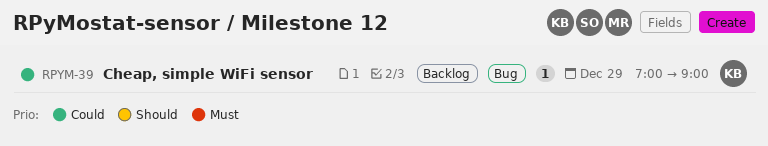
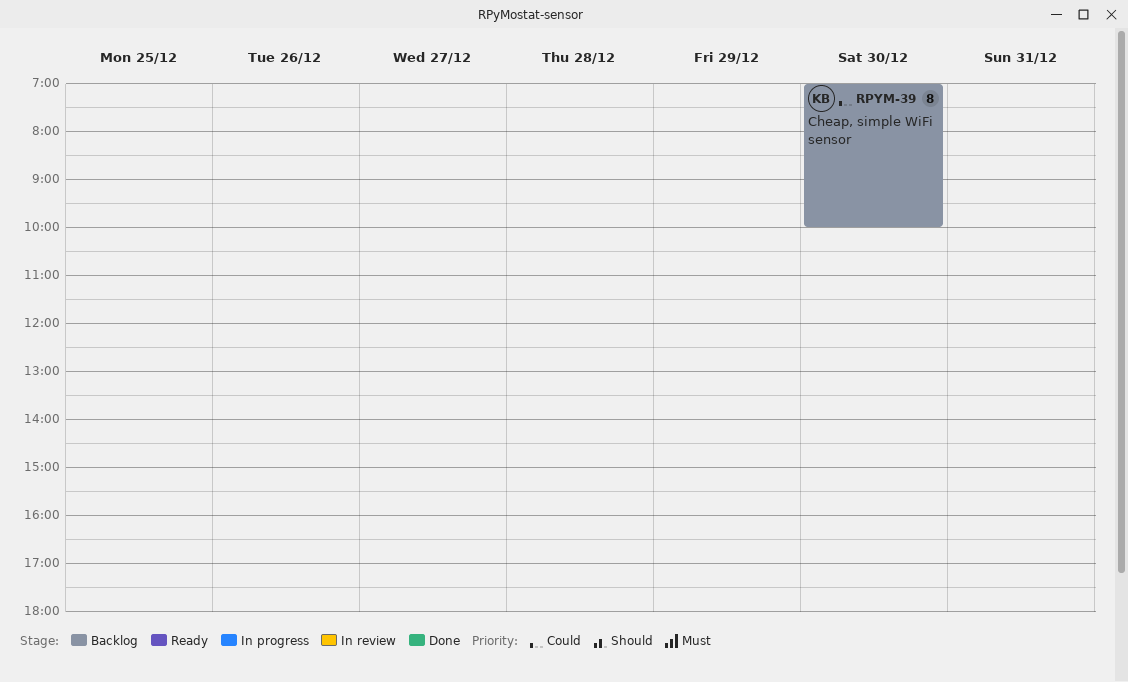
RPYM-39, estimate: 1 -> 8
RPYM-39, day: Dec 29 -> Dec 30
RPYM-39, ends: 09:00 -> 10:00

